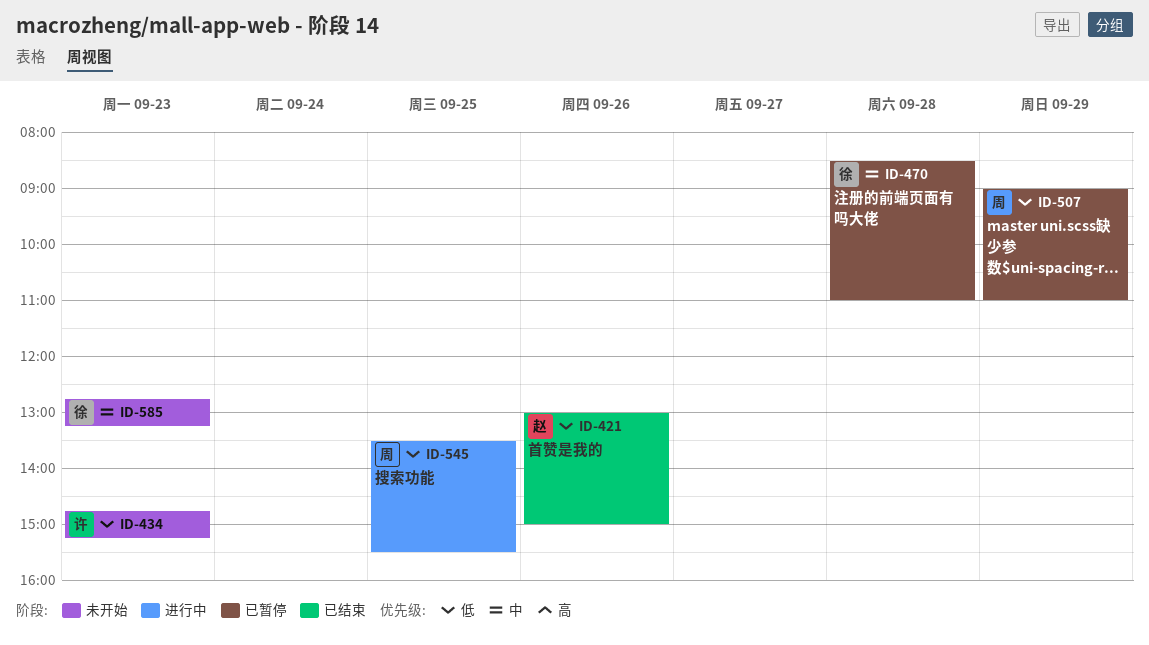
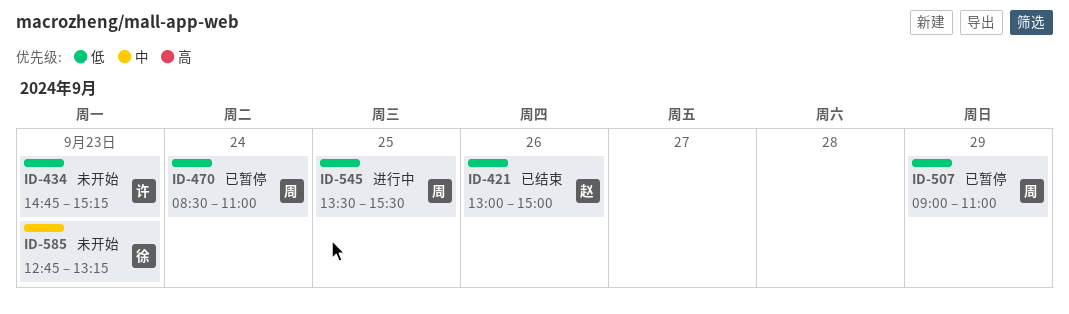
ID-470, owner: 徐 -> 周
ID-470, priority: 中 -> 低
ID-470, day: Sep 28 -> Sep 24

